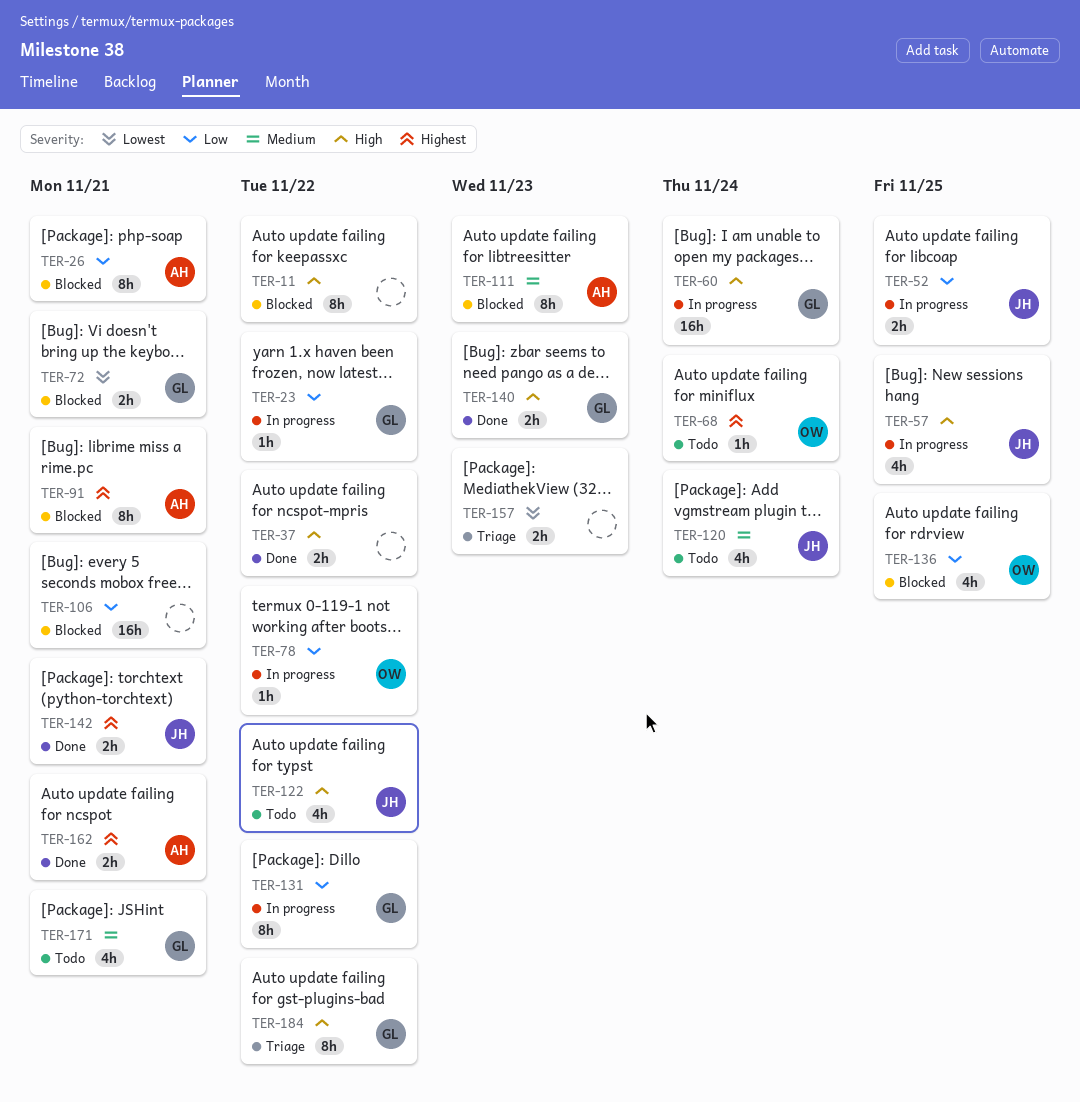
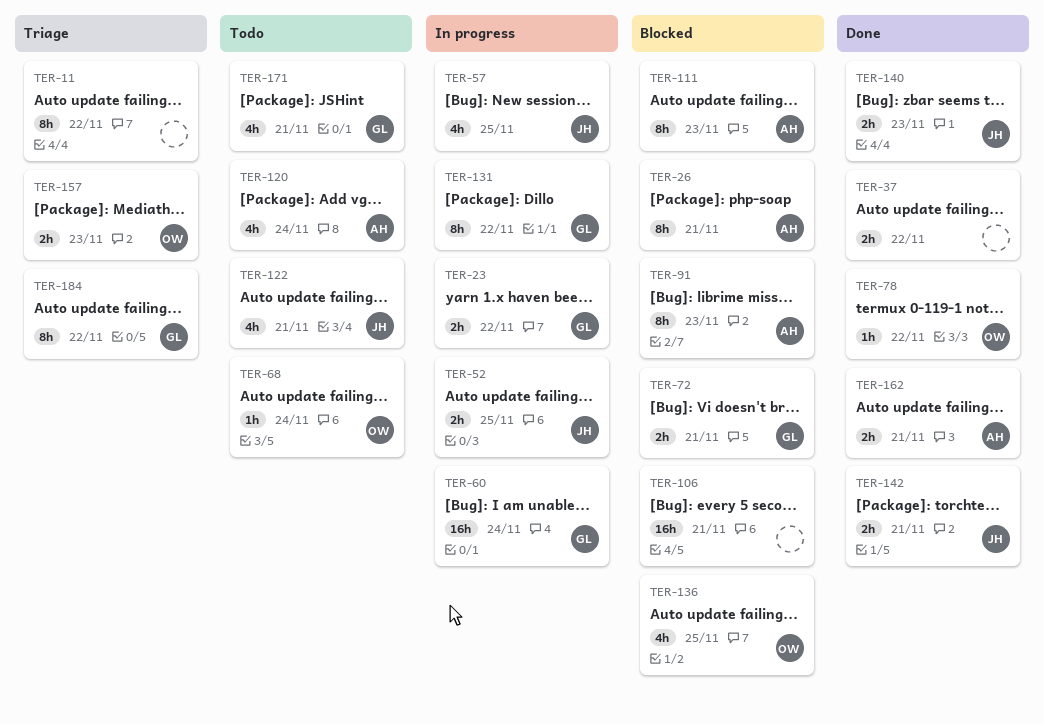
TER-11, status: Blocked -> Triage
TER-23, estimate: 1h -> 2h
TER-78, status: In progress -> Done
TER-91, due: Nov 21 -> Nov 23
TER-120, owner: JH -> AH
TER-122, due: Nov 22 -> Nov 21
TER-140, owner: GL -> JH
TER-157, owner: none -> OW

